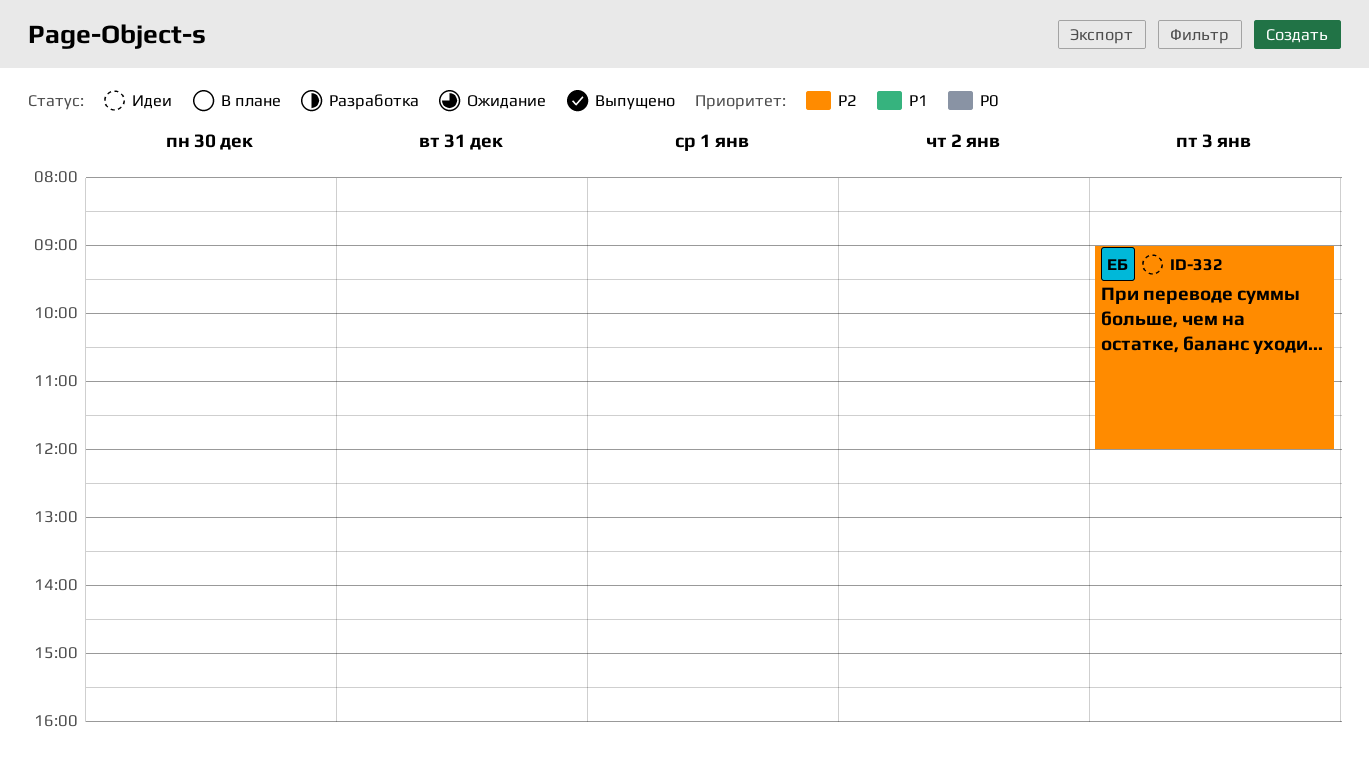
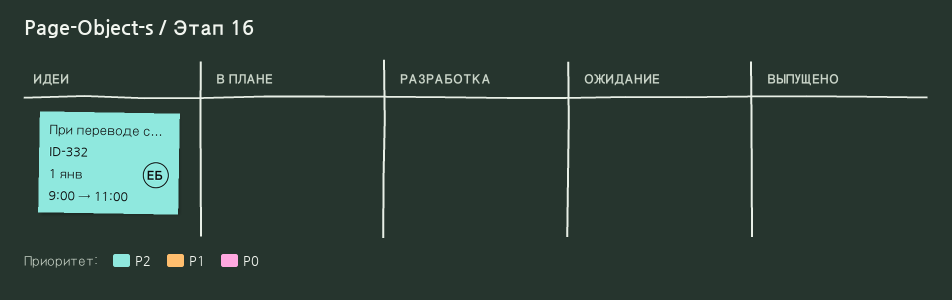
ID-332, day: Jan 3 -> Jan 1
ID-332, ends: 12:00 -> 11:00

